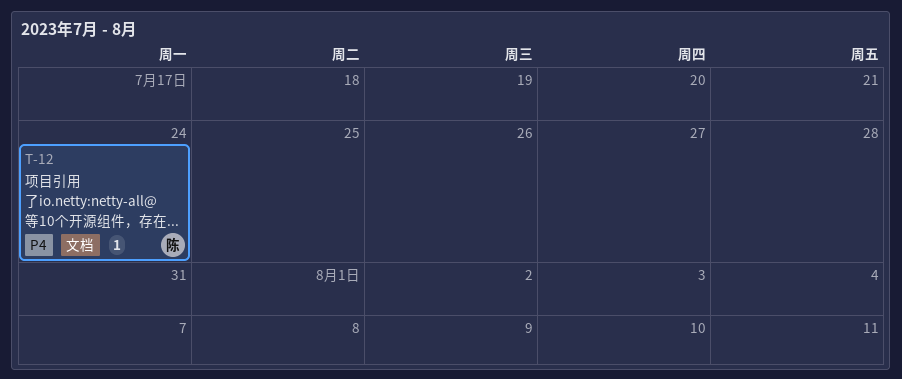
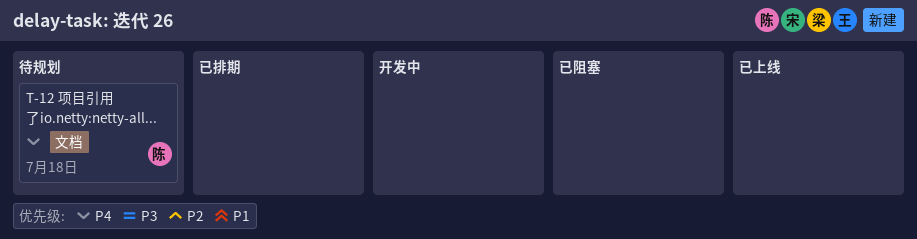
T-12, due: Jul 24 -> Jul 18

